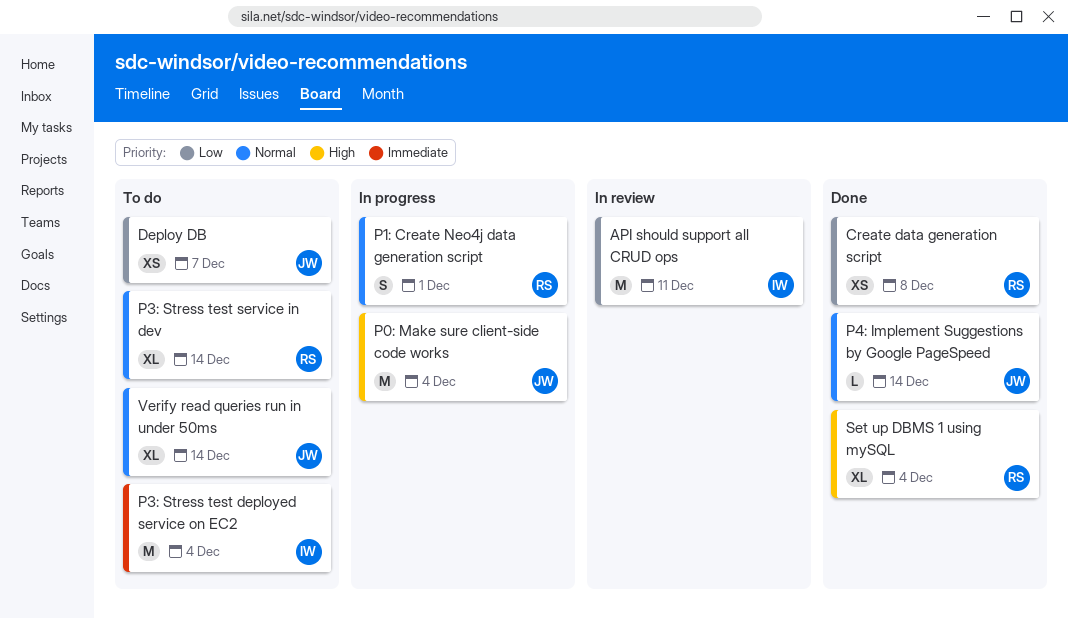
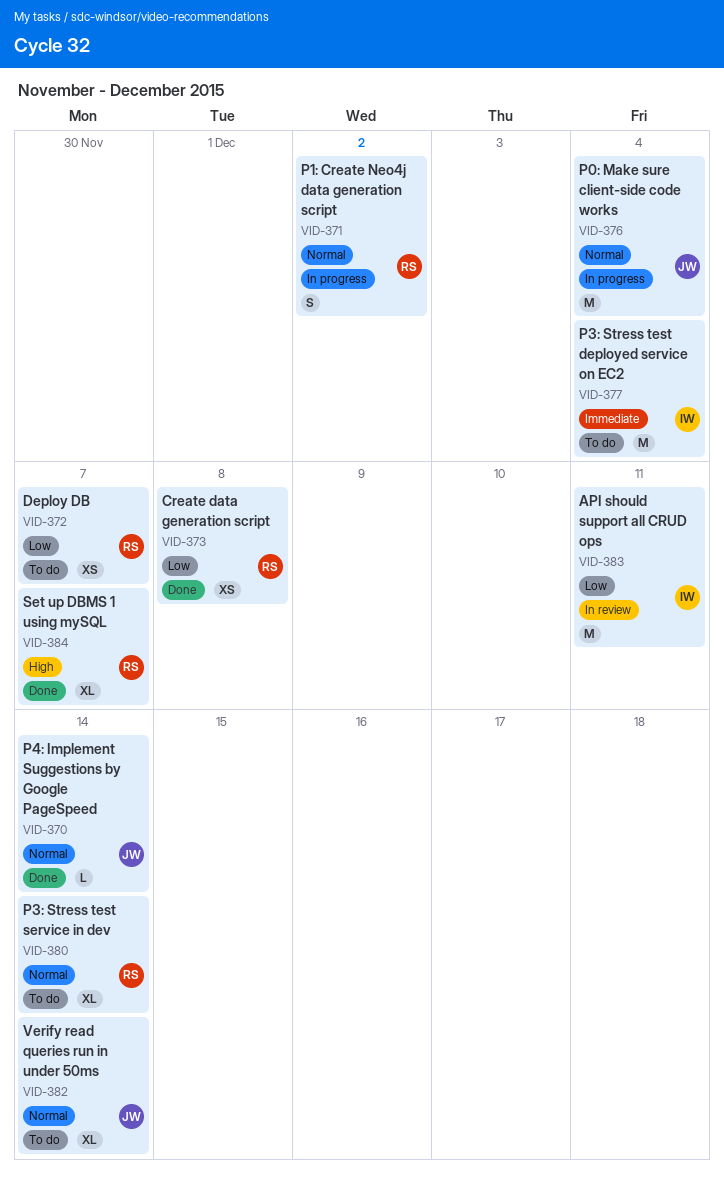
Deploy DB, owner: JW -> RS
P0: Make sure client-side code works, priority: High -> Normal
P1: Create Neo4j data generation script, due: Dec 1 -> Dec 2
Set up DBMS 1 using mySQL, due: Dec 4 -> Dec 7

